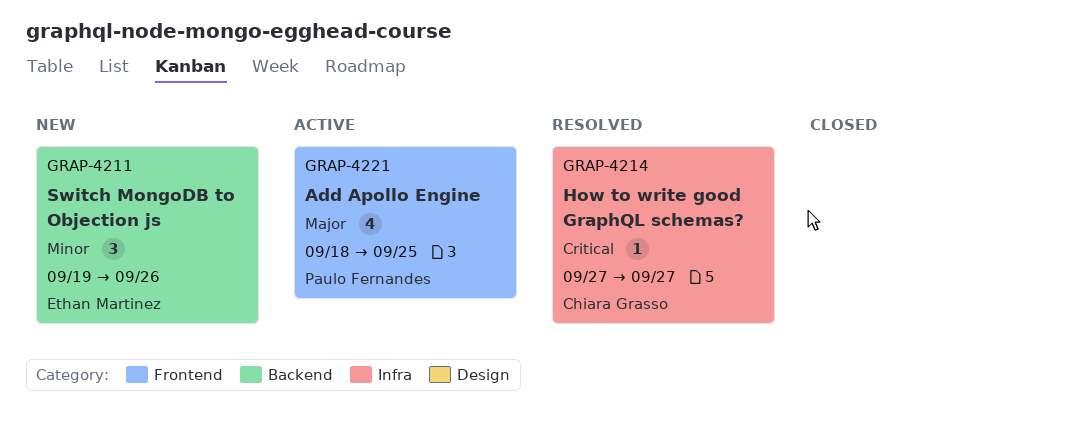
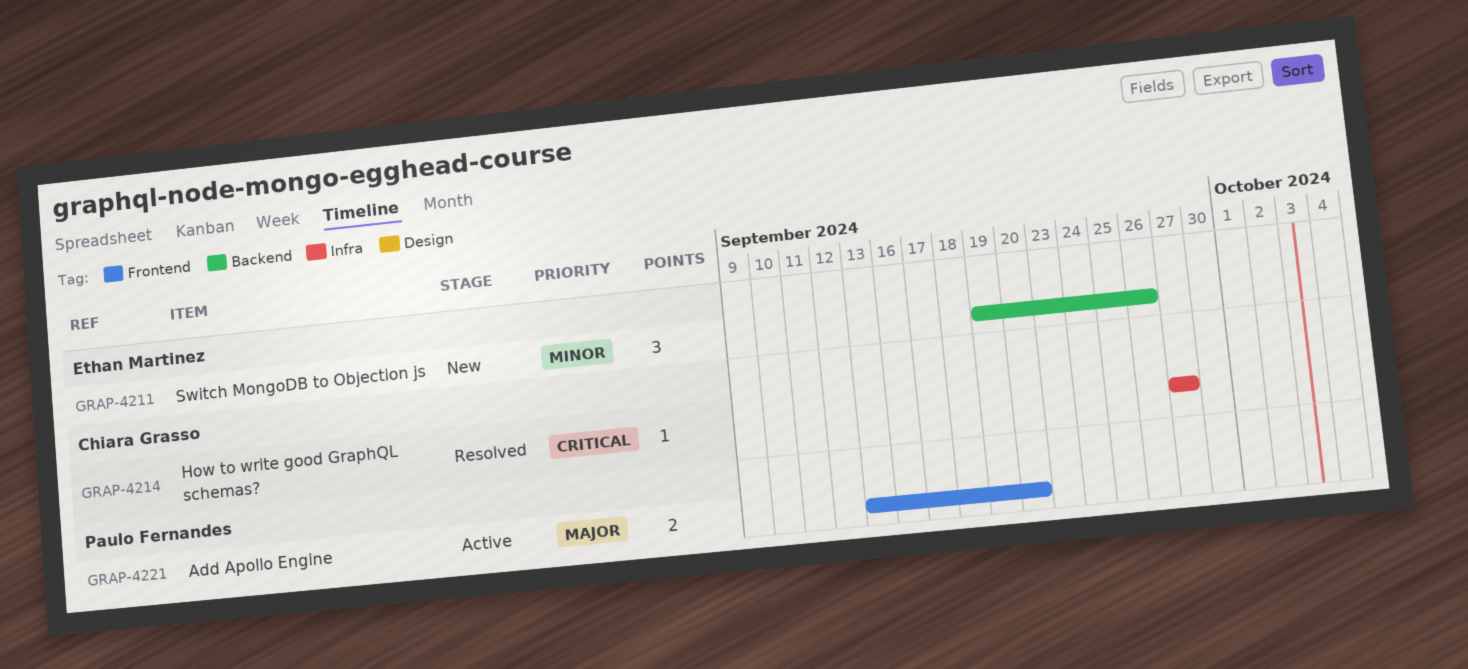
GRAP-4221, estimate: 4 -> 2
GRAP-4221, start: Sep 18 -> Sep 13
GRAP-4221, due: Sep 25 -> Sep 20

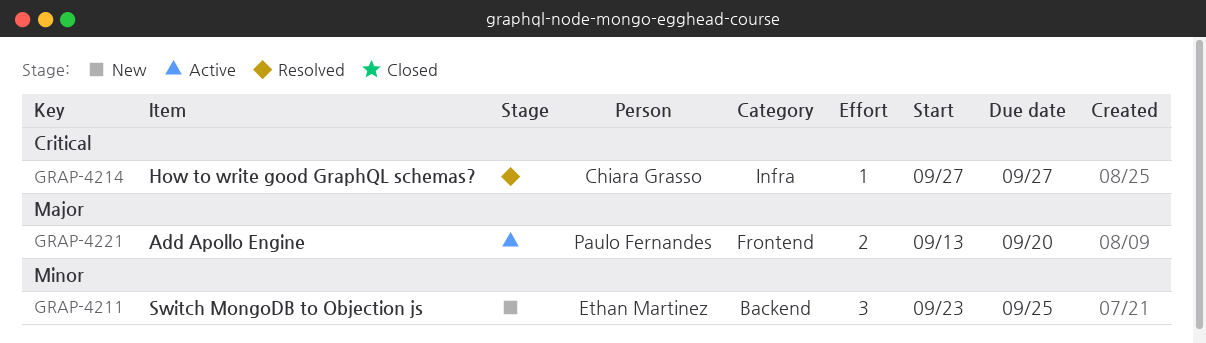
GRAP-4211, start: Sep 19 -> Sep 23
GRAP-4211, due: Sep 26 -> Sep 25

